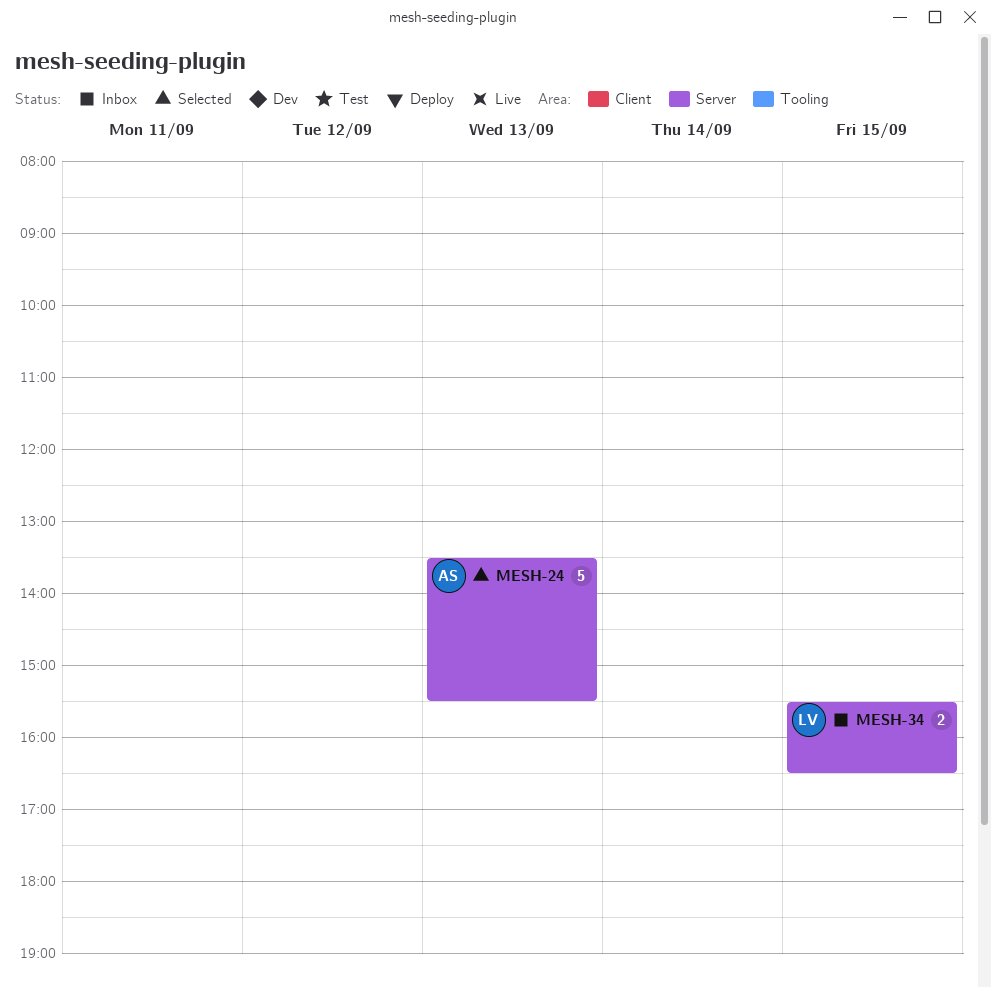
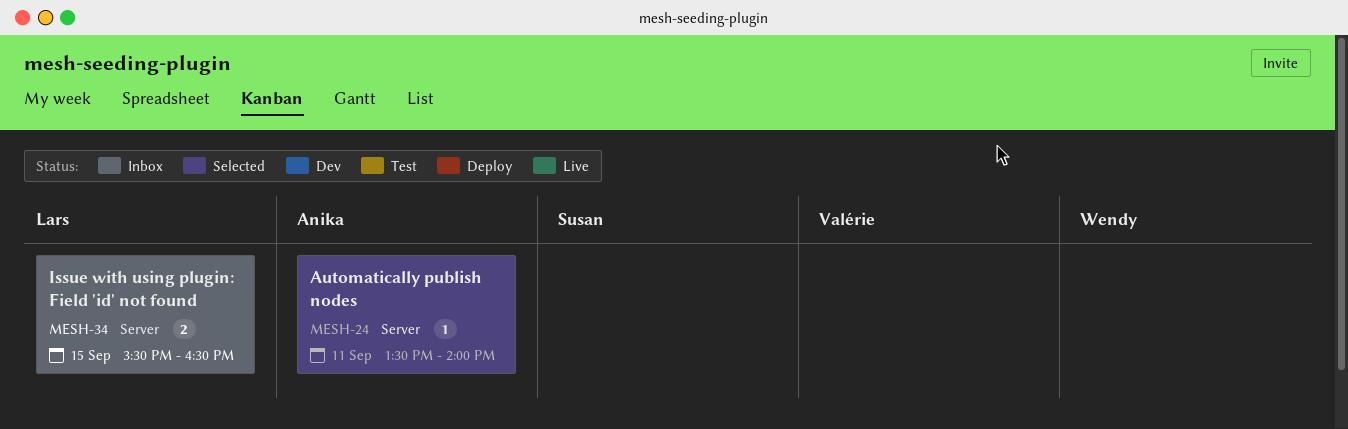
MESH-24, estimate: 5 -> 1
MESH-24, day: Sep 13 -> Sep 11
MESH-24, ends: 15:30 -> 14:00

